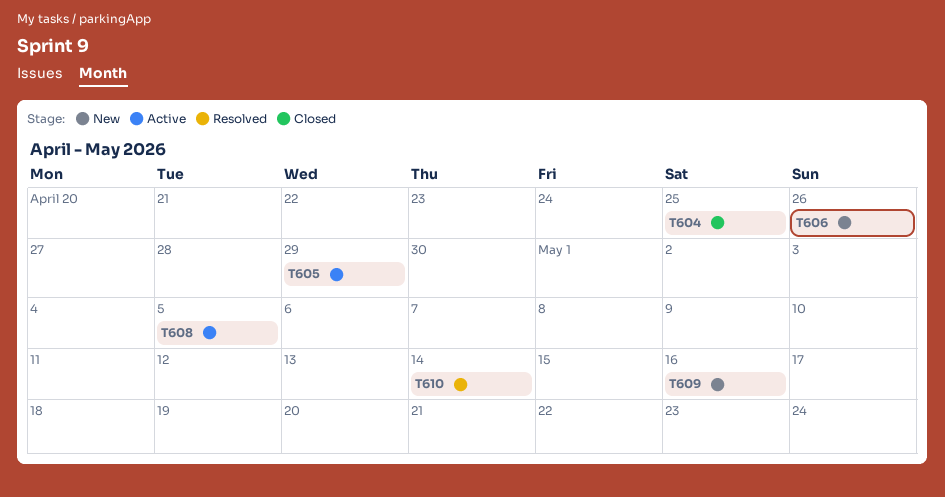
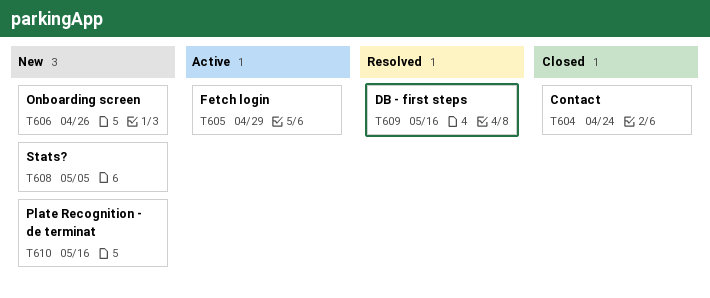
T604, due: Apr 25 -> Apr 24
T608, status: Active -> New
T609, status: New -> Resolved
T610, status: Resolved -> New
T610, due: May 14 -> May 16

